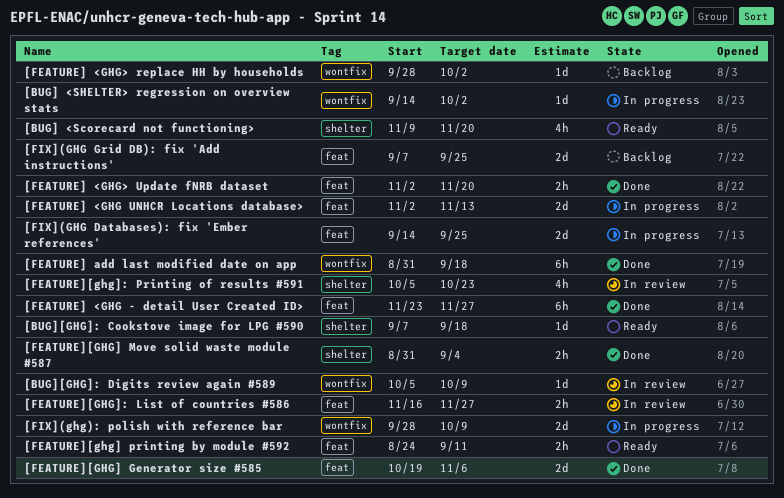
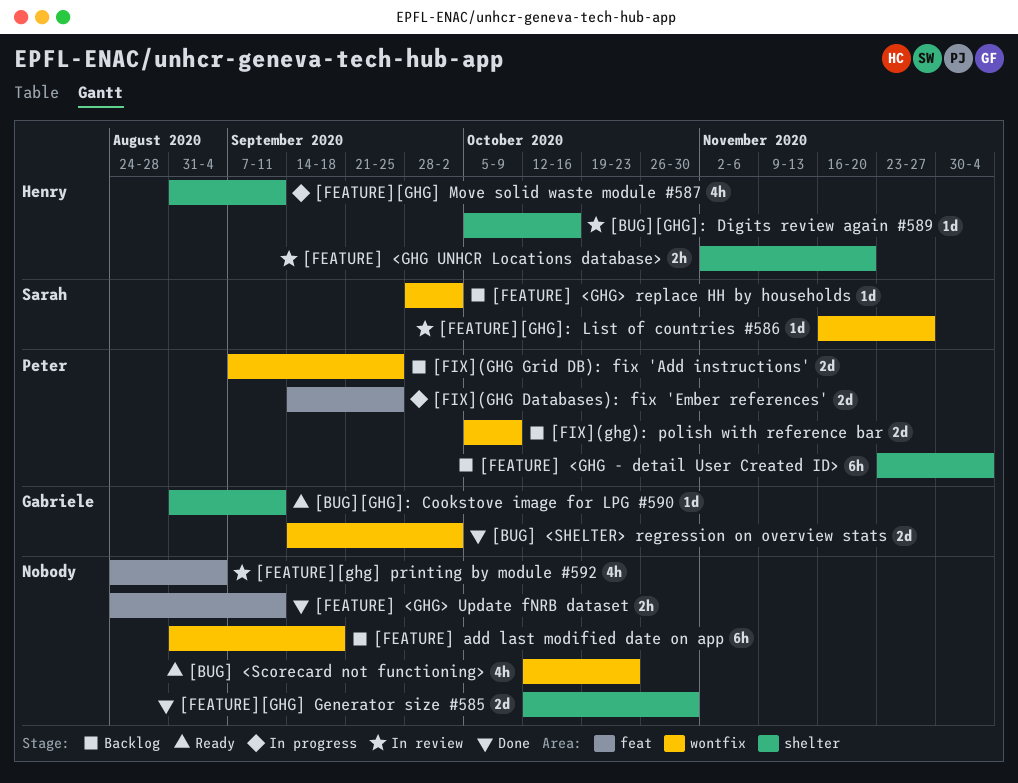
[BUG] <Scorecard not functioning>, label: shelter -> wontfix
[BUG] <Scorecard not functioning>, start: Nov 9 -> Oct 12
[BUG] <Scorecard not functioning>, due: Nov 20 -> Oct 23
[BUG] <SHELTER> regression on overview stats, status: In progress -> Done
[BUG] <SHELTER> regression on overview stats, estimate: 1d -> 2d
[BUG][GHG]: Cookstove image for LPG #590, start: Sep 7 -> Aug 31
[BUG][GHG]: Cookstove image for LPG #590, due: Sep 18 -> Sep 11
[BUG][GHG]: Digits review again #589, label: wontfix -> shelter
[BUG][GHG]: Digits review again #589, due: Oct 9 -> Oct 16
[FEATURE] <GHG - detail User Created ID>, status: Done -> Backlog
[FEATURE] <GHG - detail User Created ID>, label: feat -> shelter
[FEATURE] <GHG - detail User Created ID>, due: Nov 27 -> Dec 4
[FEATURE] <GHG UNHCR Locations database>, status: In progress -> In review
[FEATURE] <GHG UNHCR Locations database>, label: feat -> shelter
[FEATURE] <GHG UNHCR Locations database>, estimate: 2d -> 2h
[FEATURE] <GHG UNHCR Locations database>, due: Nov 13 -> Nov 20
[FEATURE] <GHG> Update fNRB dataset, start: Nov 2 -> Aug 24
[FEATURE] <GHG> Update fNRB dataset, due: Nov 20 -> Sep 11
[FEATURE] add last modified date on app, status: Done -> Backlog
[FEATURE][GHG] Generator size #585, label: feat -> shelter
[FEATURE][GHG] Generator size #585, start: Oct 19 -> Oct 12
[FEATURE][GHG] Generator size #585, due: Nov 6 -> Oct 30
[FEATURE][GHG] Move solid waste module #587, status: Done -> In progress
[FEATURE][GHG] Move solid waste module #587, estimate: 2h -> 4h
[FEATURE][GHG] Move solid waste module #587, due: Sep 4 -> Sep 11
[FEATURE][ghg] printing by module #592, status: Ready -> In review
[FEATURE][ghg] printing by module #592, estimate: 2h -> 4h
[FEATURE][ghg] printing by module #592, due: Sep 11 -> Sep 4
[FEATURE][GHG]: List of countries #586, label: feat -> wontfix
[FEATURE][GHG]: List of countries #586, estimate: 2h -> 1d
[FEATURE][ghg]: Printing of results #591: present -> none
[FIX](GHG Grid DB): fix 'Add instructions', label: feat -> wontfix
[FIX](ghg): polish with reference bar, status: In progress -> Backlog
[FIX](ghg): polish with reference bar, start: Sep 28 -> Oct 5

